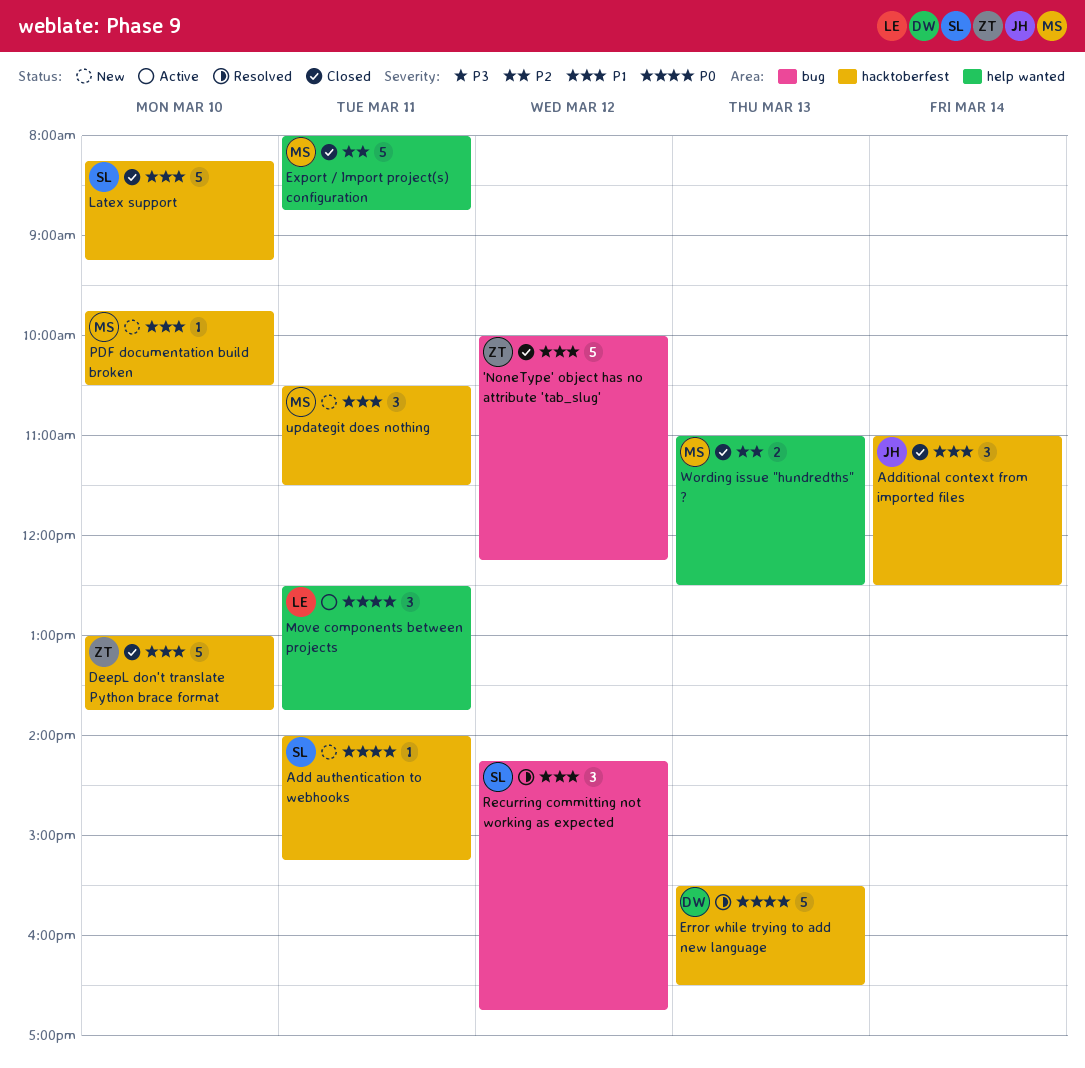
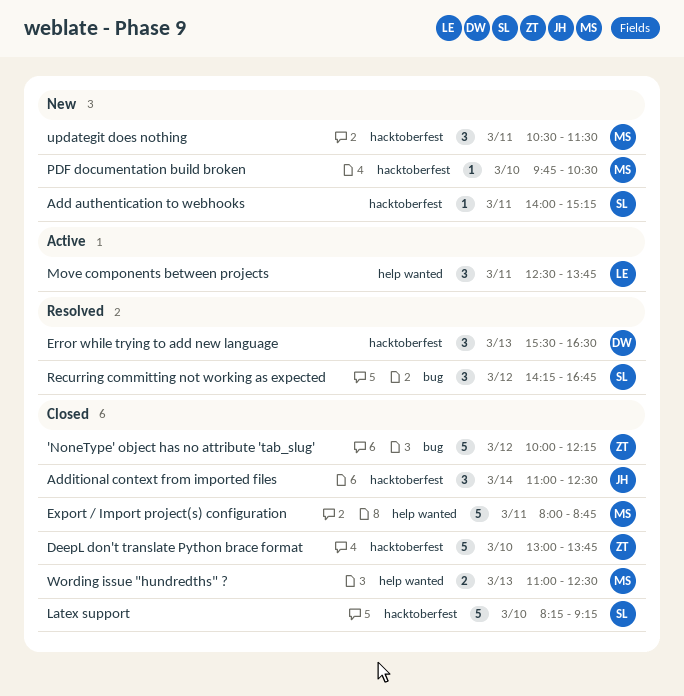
Error while trying to add new language, estimate: 5 -> 3

